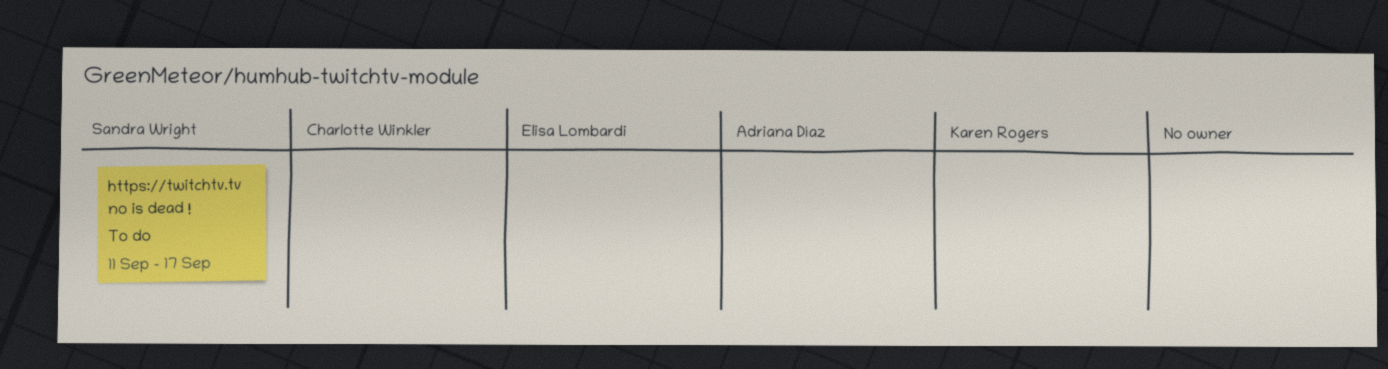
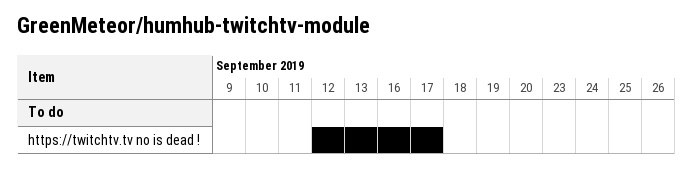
https://twitchtv.tv no is dead !, start: Sep 11 -> Sep 12

